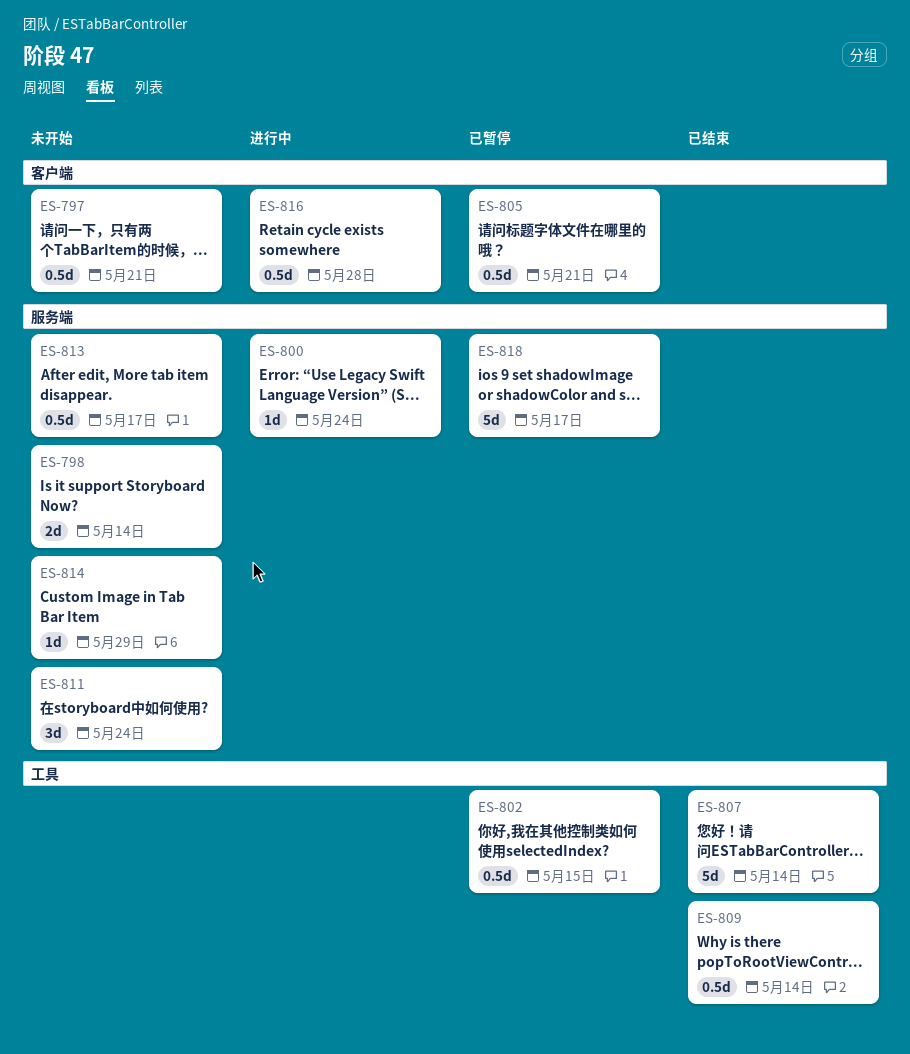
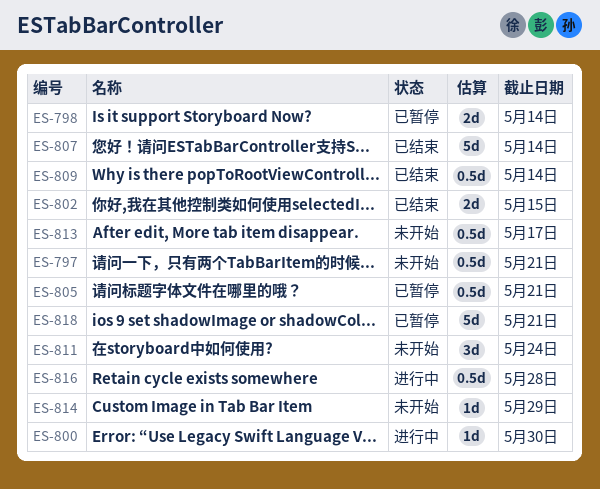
ES-798, status: 未开始 -> 已暂停
ES-800, due: May 24 -> May 30
ES-802, status: 已暂停 -> 已结束
ES-802, estimate: 0.5d -> 2d
ES-818, due: May 17 -> May 21

